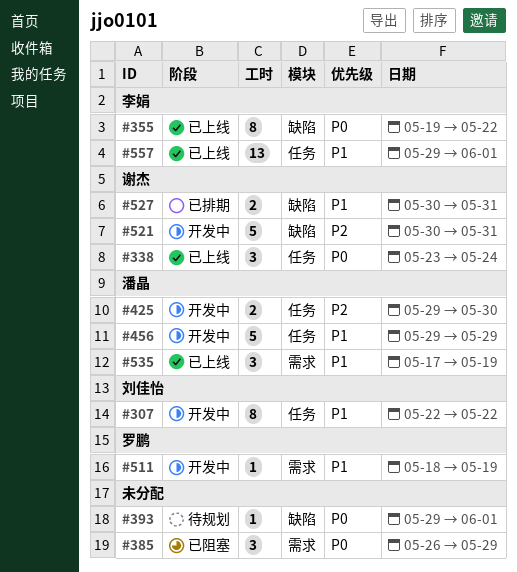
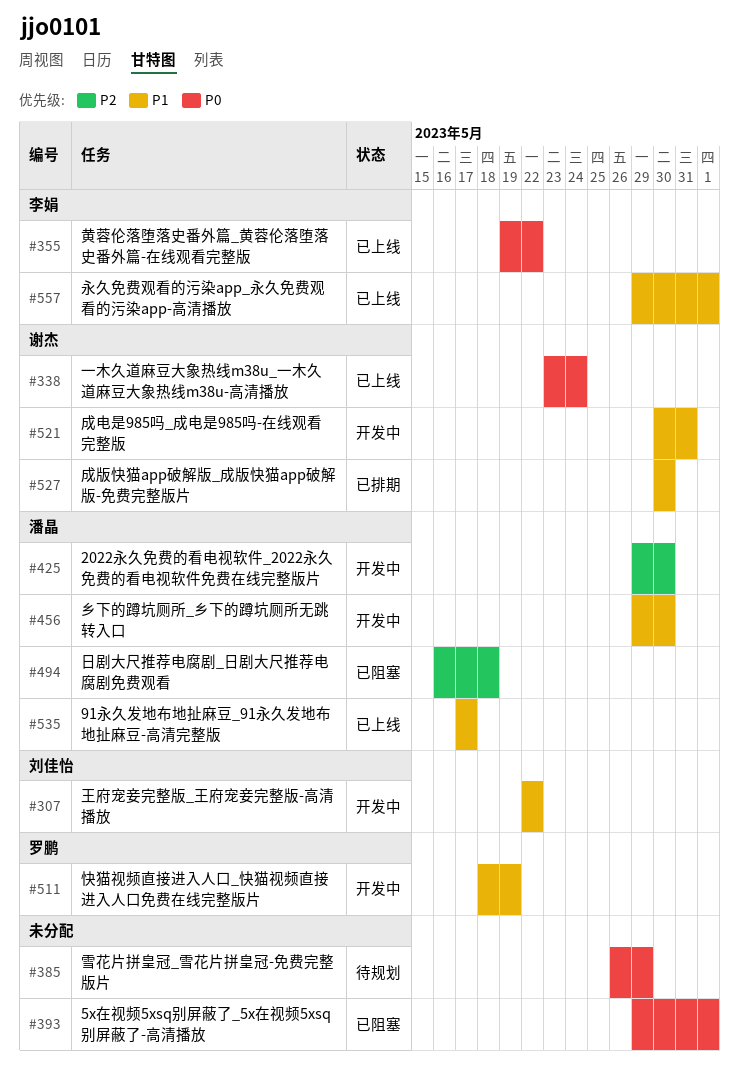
#385, status: 已阻塞 -> 待规划
#393, status: 待规划 -> 已阻塞
#456, due: May 29 -> May 30
#494: none -> present
#521, priority: P2 -> P1
#527, due: May 31 -> May 30
#535, due: May 19 -> May 17

